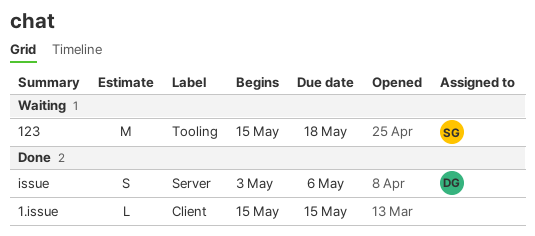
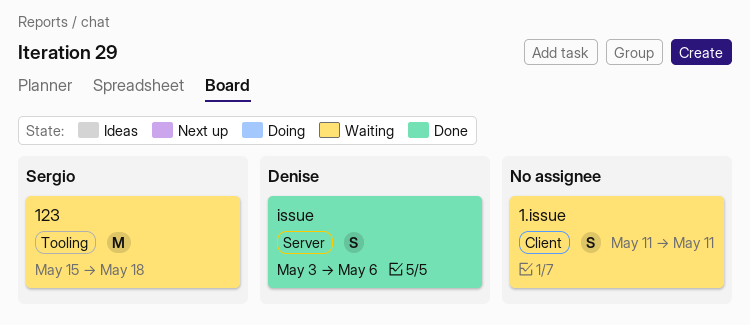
1.issue, status: Done -> Waiting
1.issue, estimate: L -> S
1.issue, start: May 15 -> May 11
1.issue, due: May 15 -> May 11

